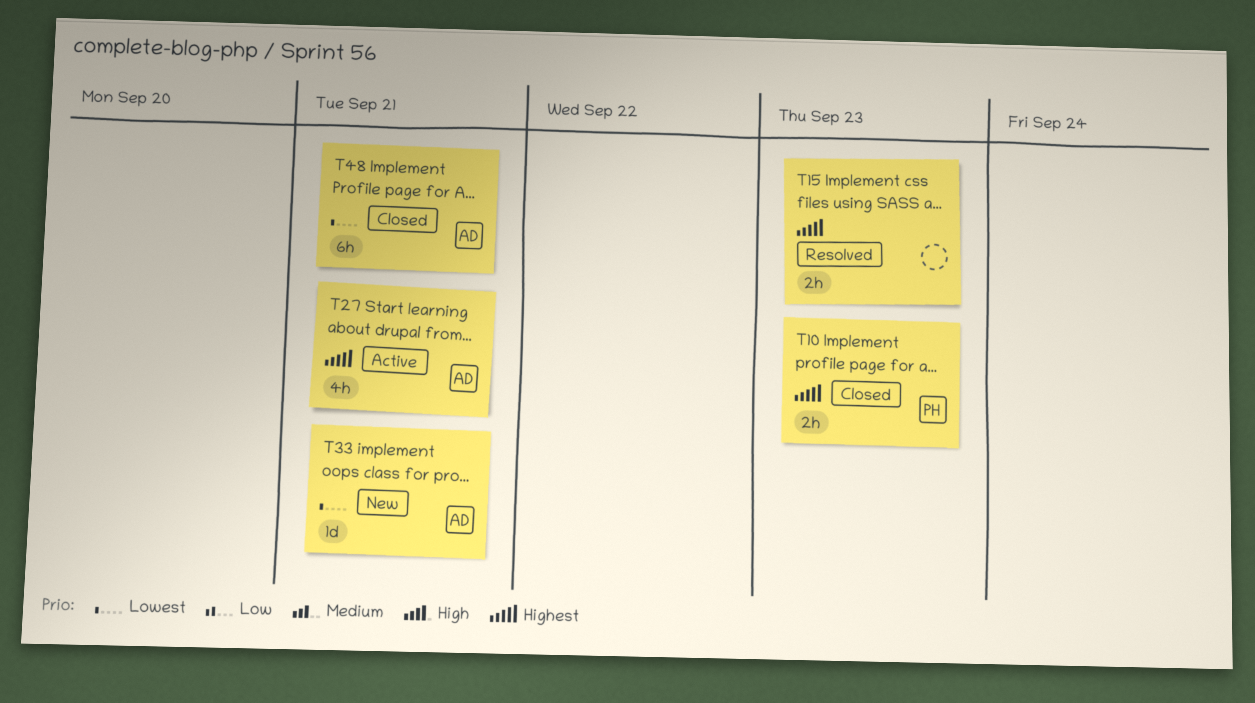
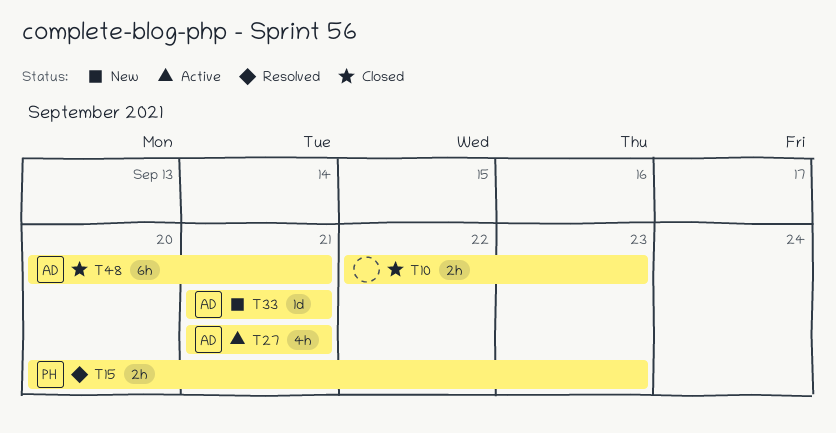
T10, owner: PH -> none
T15, owner: none -> PH

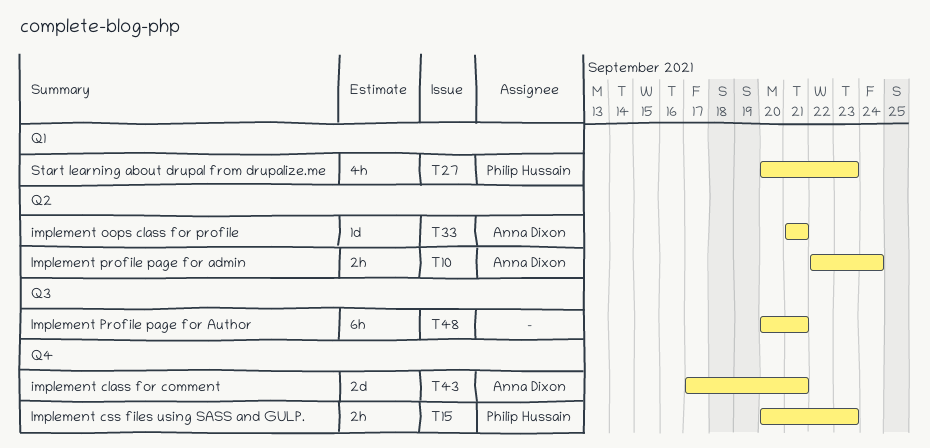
T10, owner: none -> Anna Dixon
T10, due: Sep 23 -> Sep 24
T27, owner: Anna Dixon -> Philip Hussain
T27, start: Sep 21 -> Sep 20
T27, due: Sep 21 -> Sep 23
T43: none -> present
T48, owner: Anna Dixon -> none

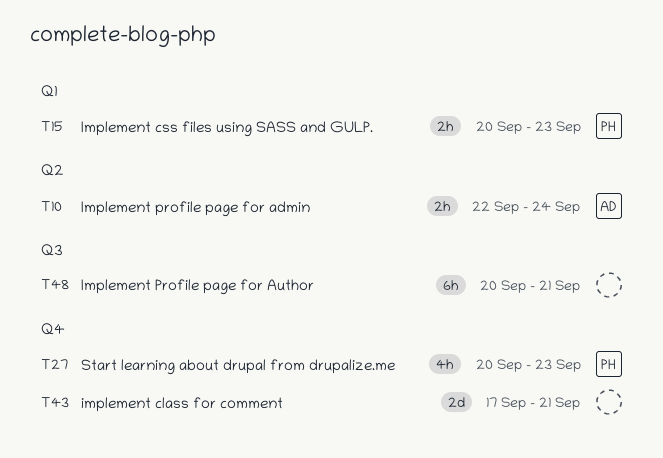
T15, label: Q4 -> Q1
T27, label: Q1 -> Q4
T33: present -> none
T43, owner: Anna Dixon -> none

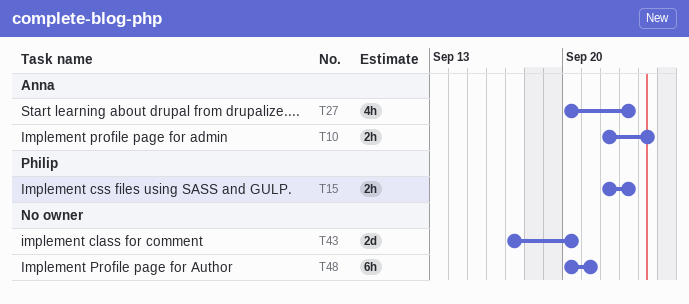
T15, start: Sep 20 -> Sep 22
T27, owner: Philip -> Anna
T43, due: Sep 21 -> Sep 20

